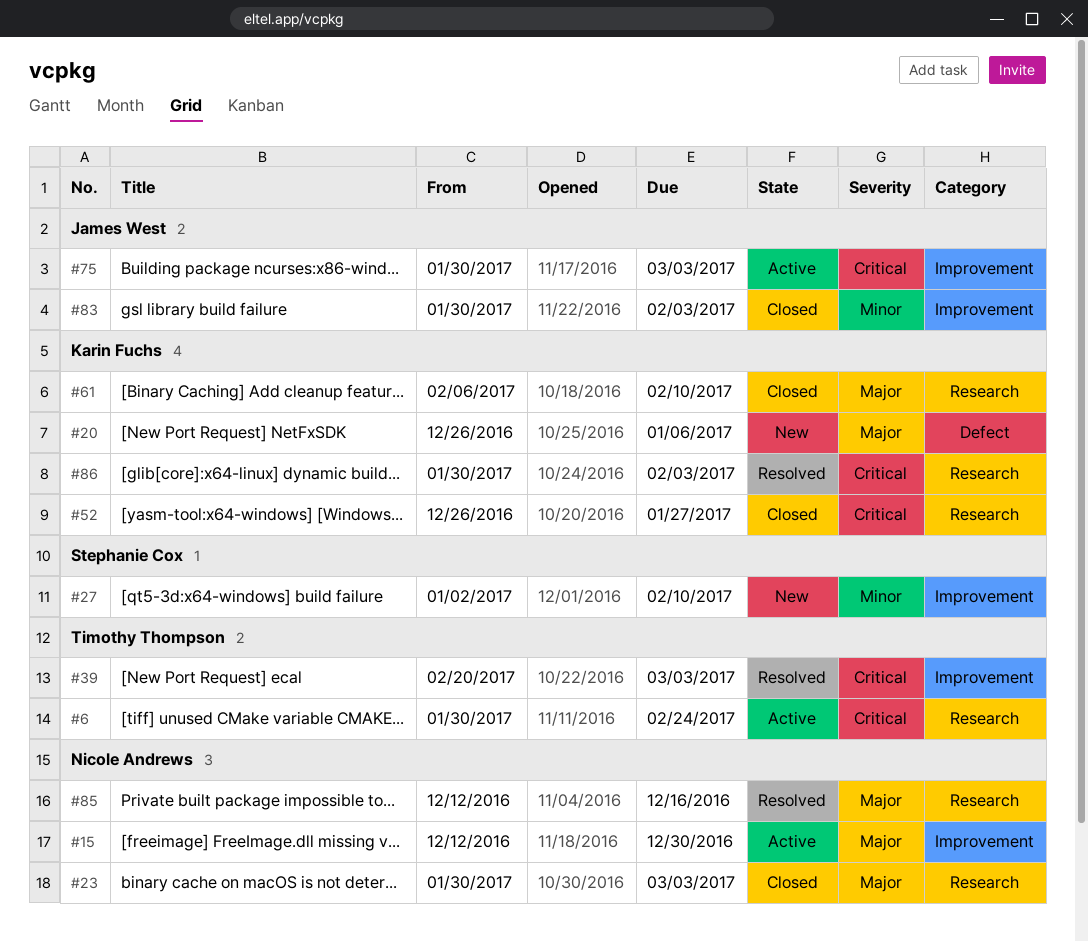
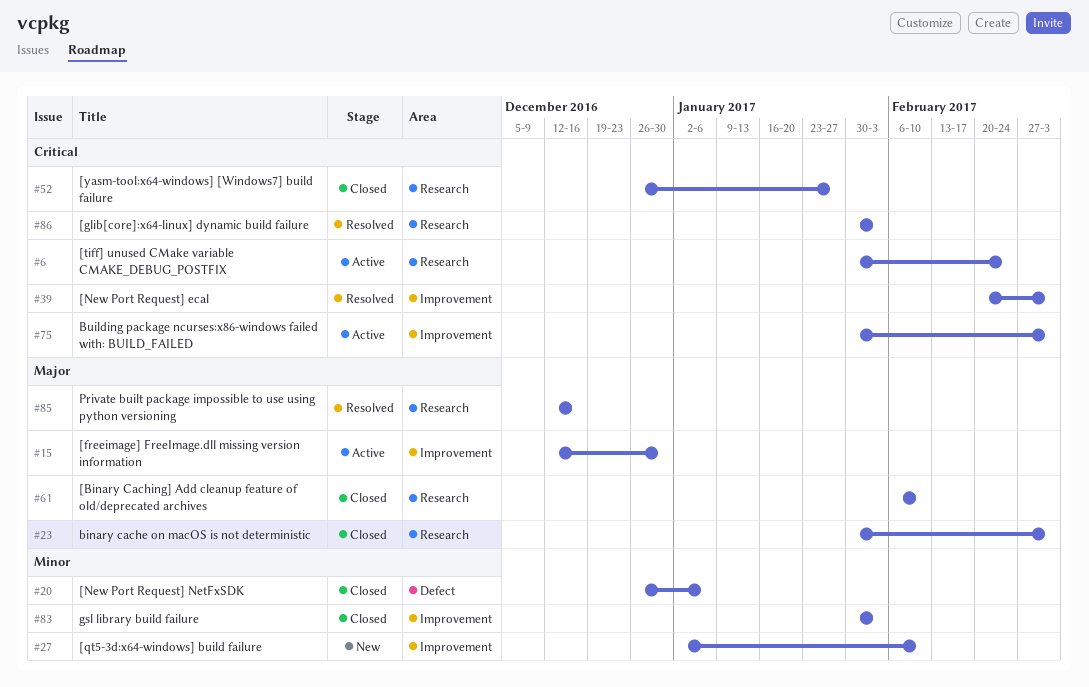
#20, status: New -> Closed
#20, priority: Major -> Minor

